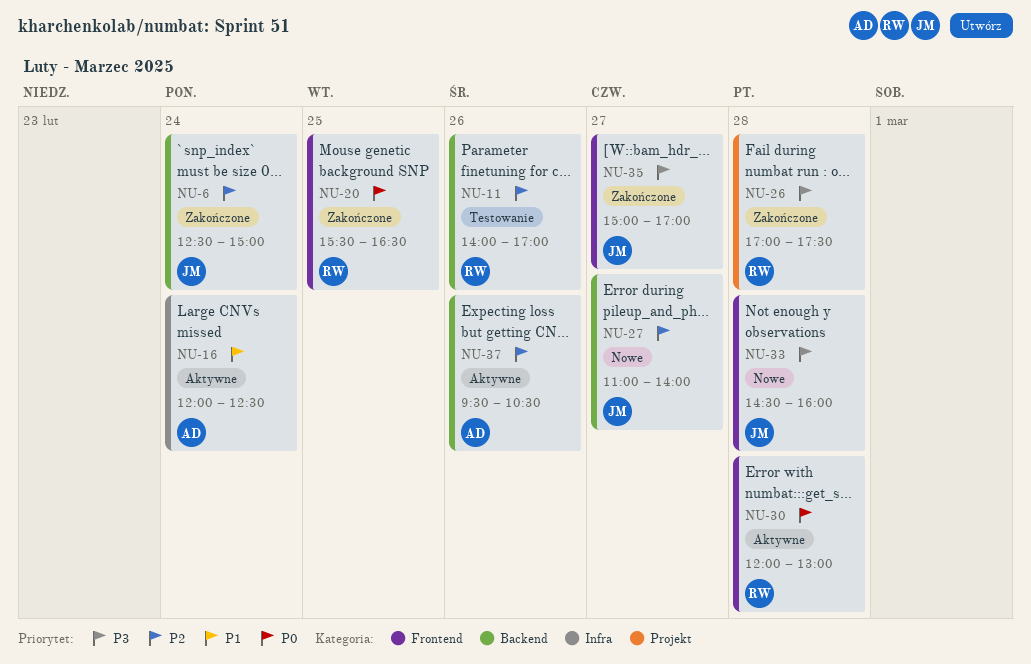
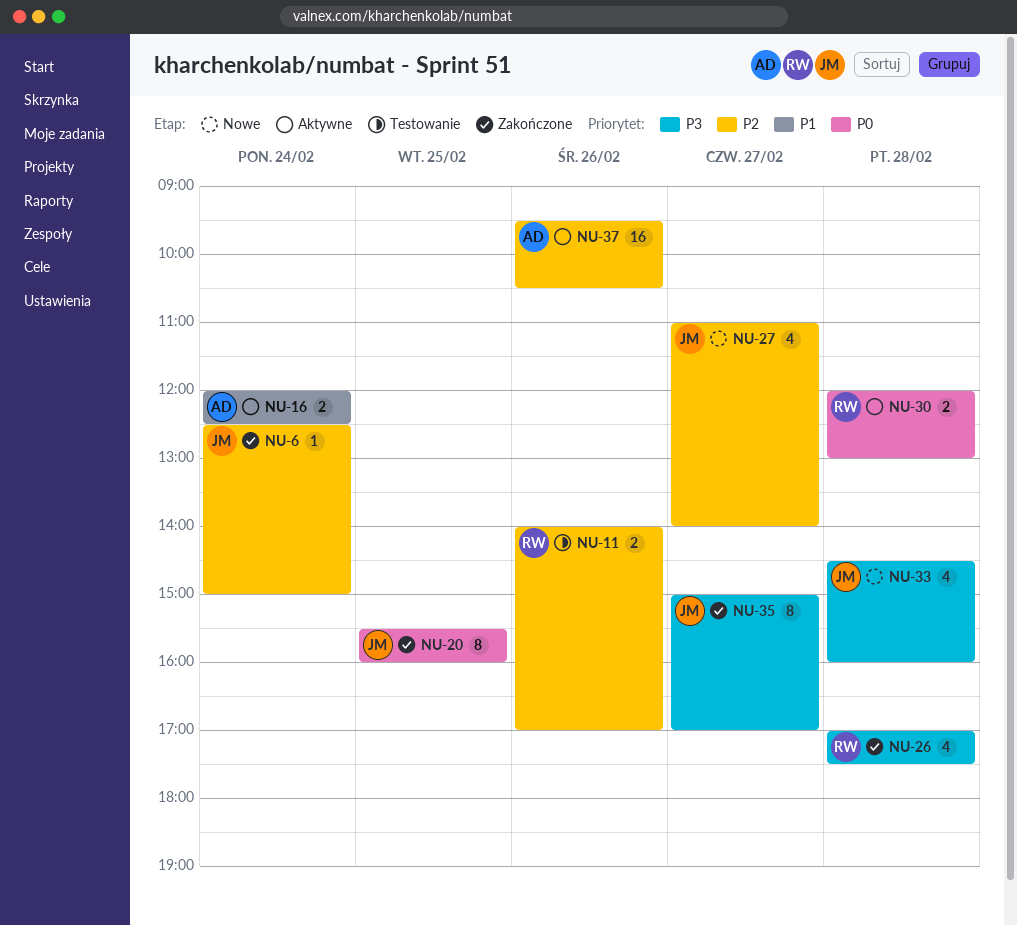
NU-20, owner: RW -> JM
NU-20, ends: 16:30 -> 16:00

